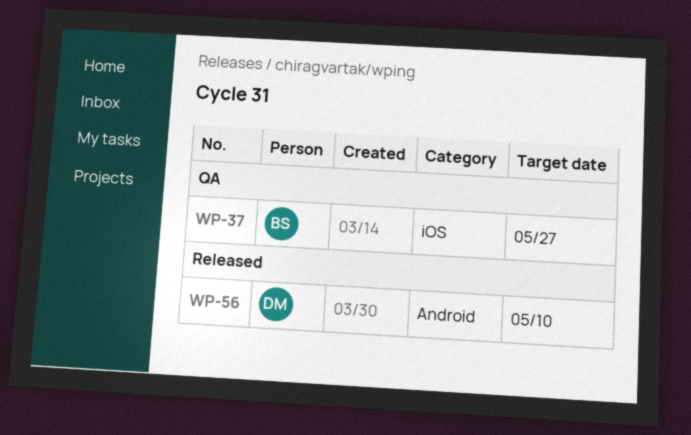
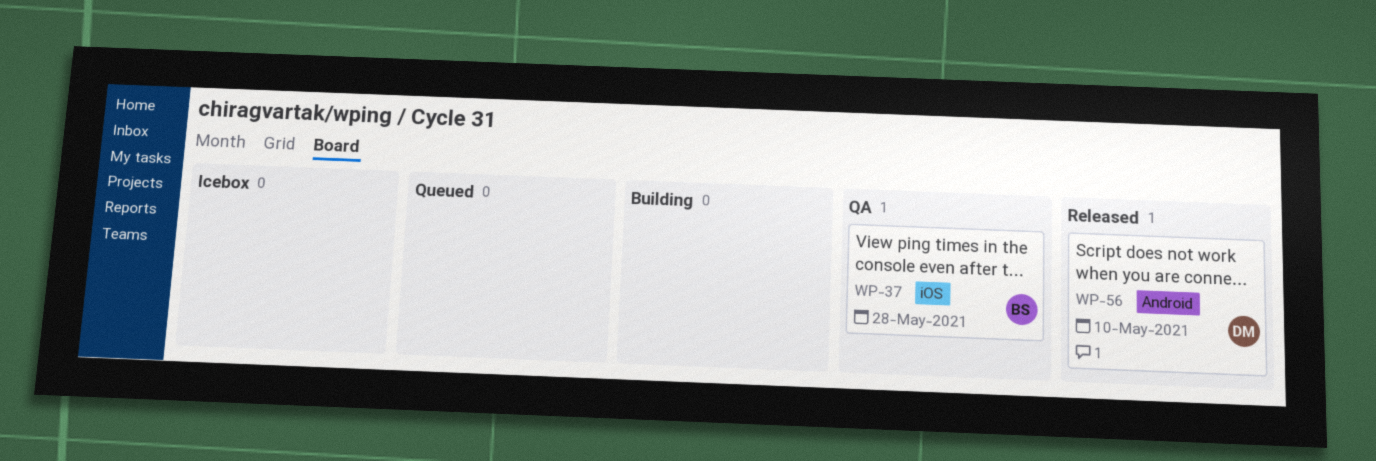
WP-37, due: May 27 -> May 28

